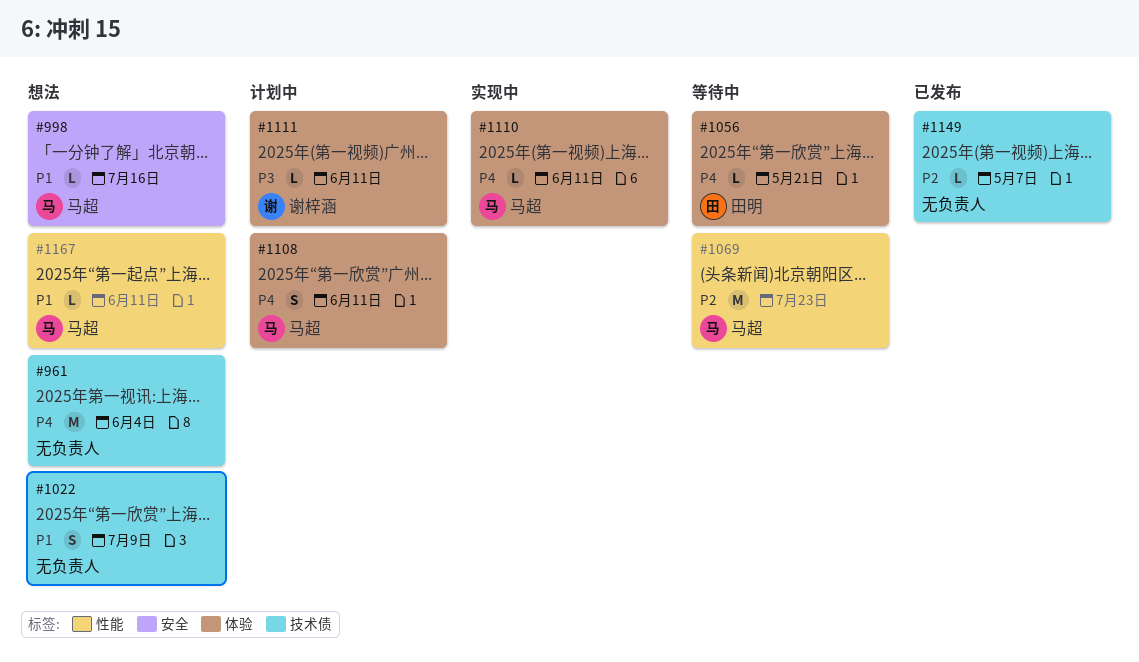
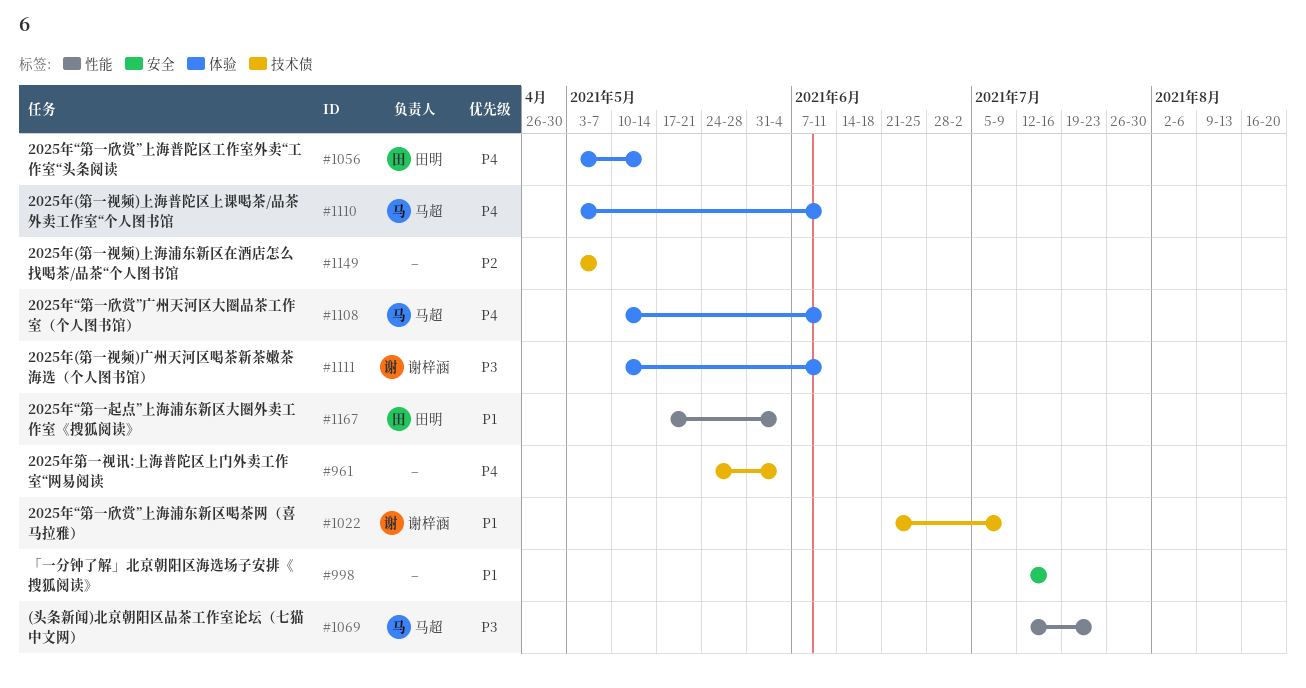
#998, owner: 马超 -> none
#1022, owner: none -> 谢梓涵
#1056, due: May 21 -> May 14
#1069, priority: P2 -> P3
#1167, owner: 马超 -> 田明
#1167, due: Jun 11 -> Jun 4

